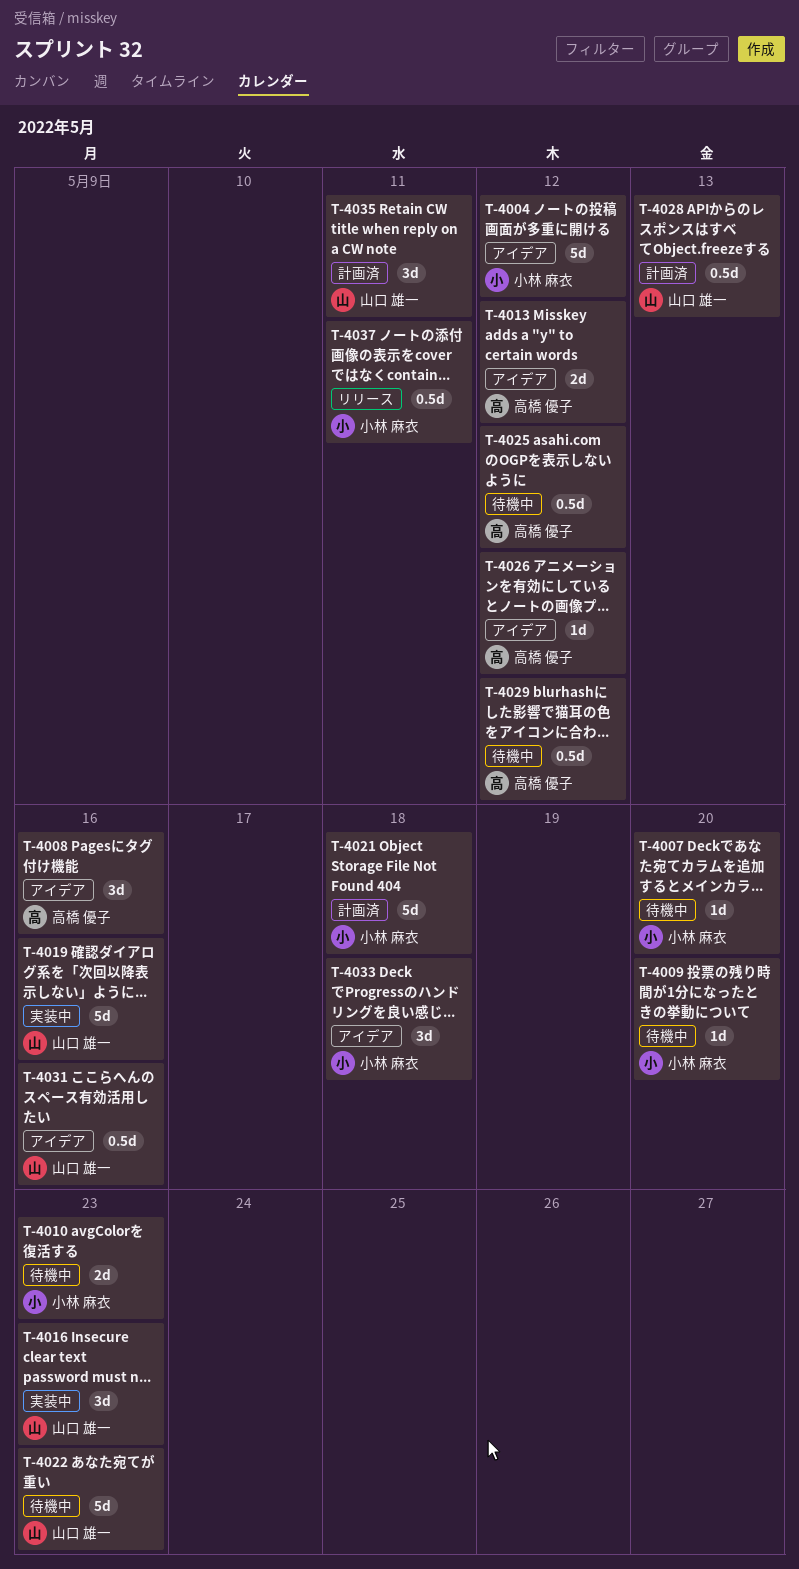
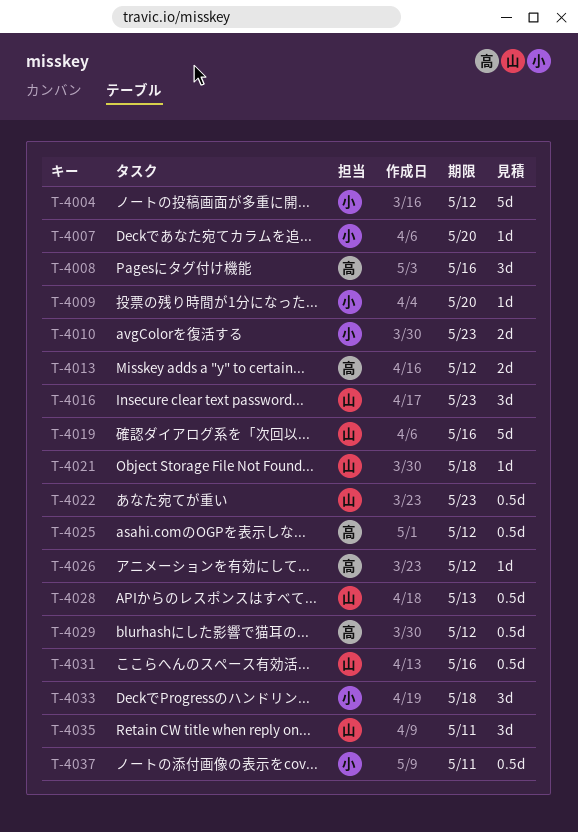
T-4021, owner: 小林 麻衣 -> 山口 雄一
T-4021, estimate: 5d -> 1d
T-4022, estimate: 5d -> 0.5d

